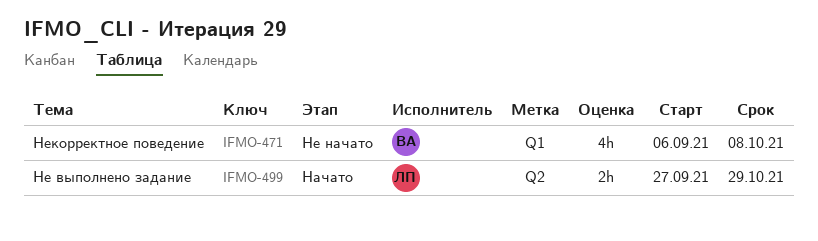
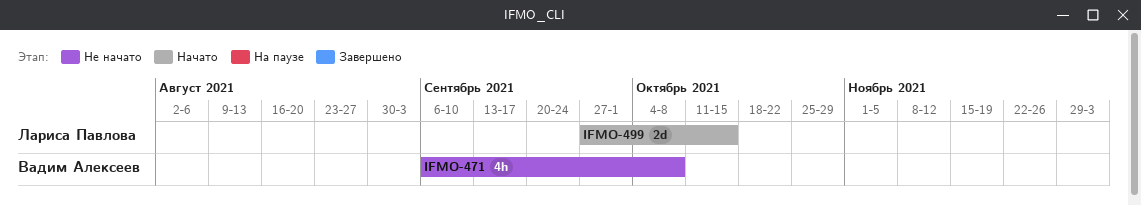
IFMO-499, estimate: 2h -> 2d
IFMO-499, due: Oct 29 -> Oct 15

